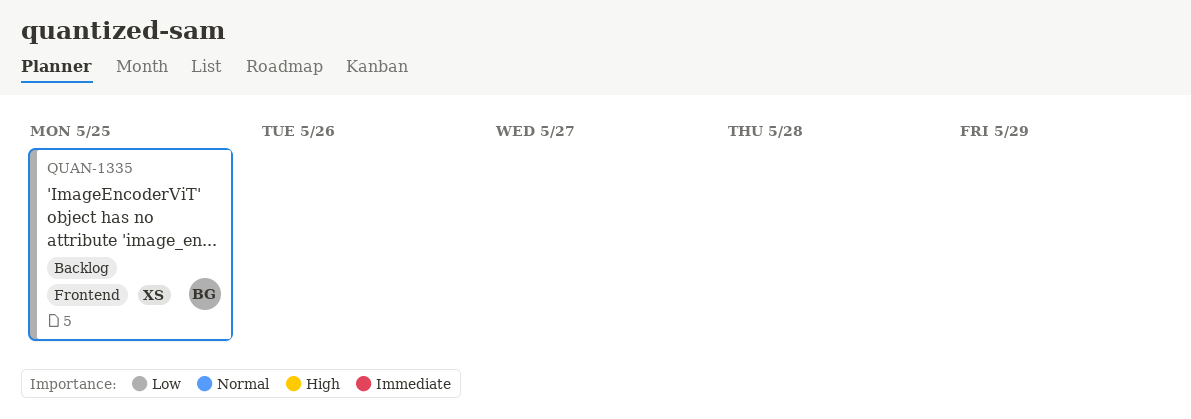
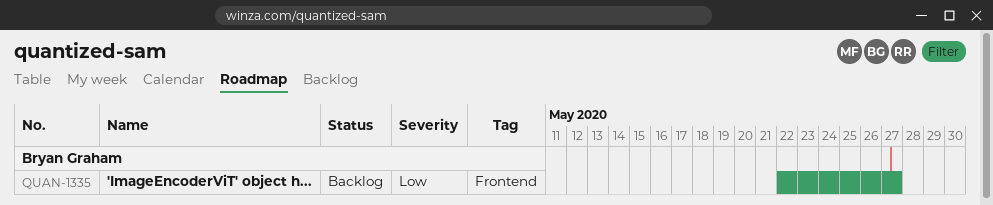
QUAN-1335, due: May 25 -> May 27

